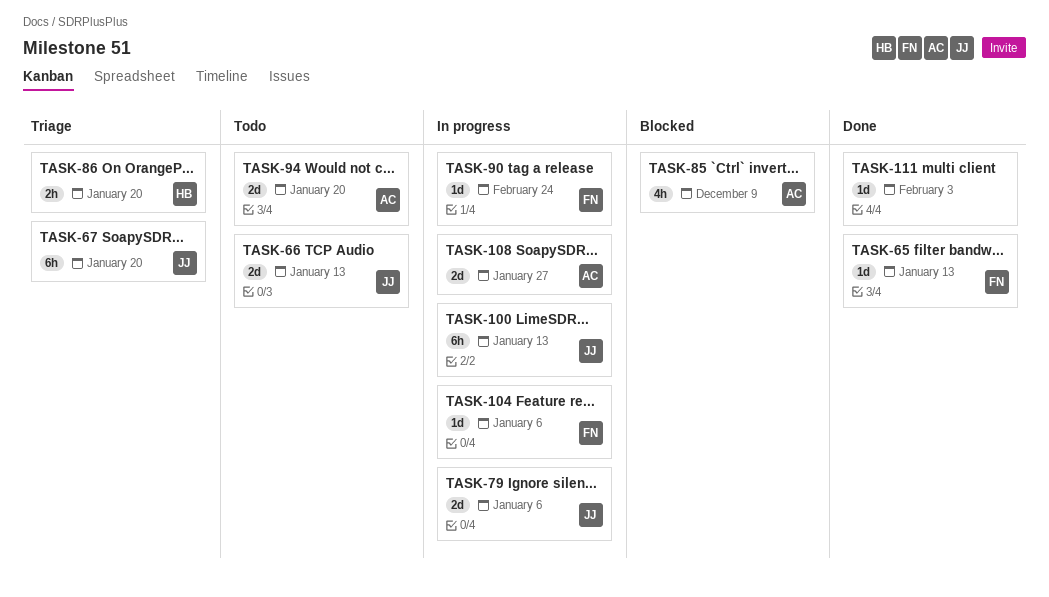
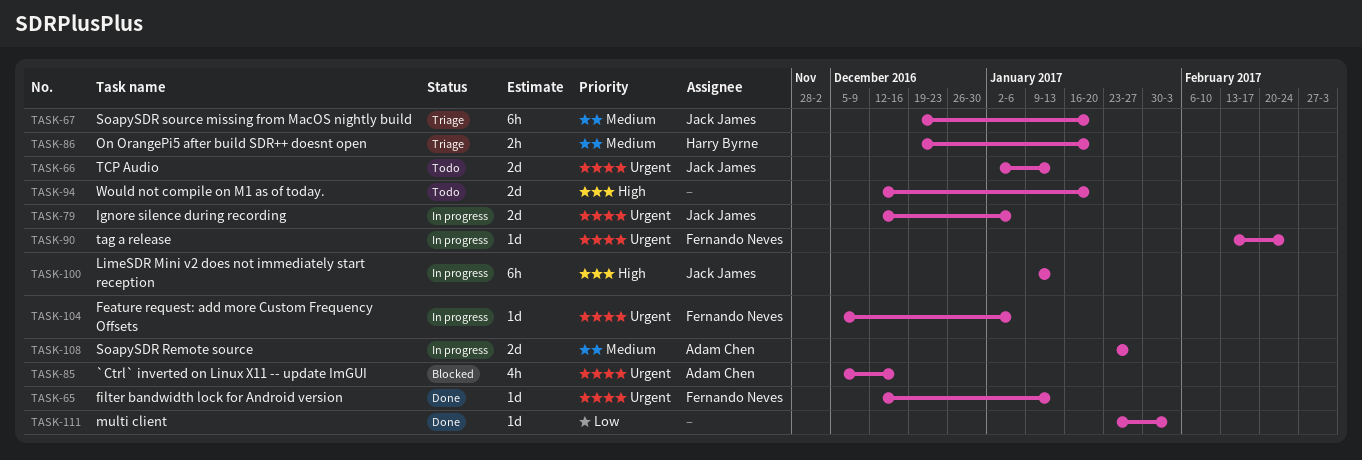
TASK-85, due: Dec 9 -> Dec 16
TASK-94, owner: Adam Chen -> none

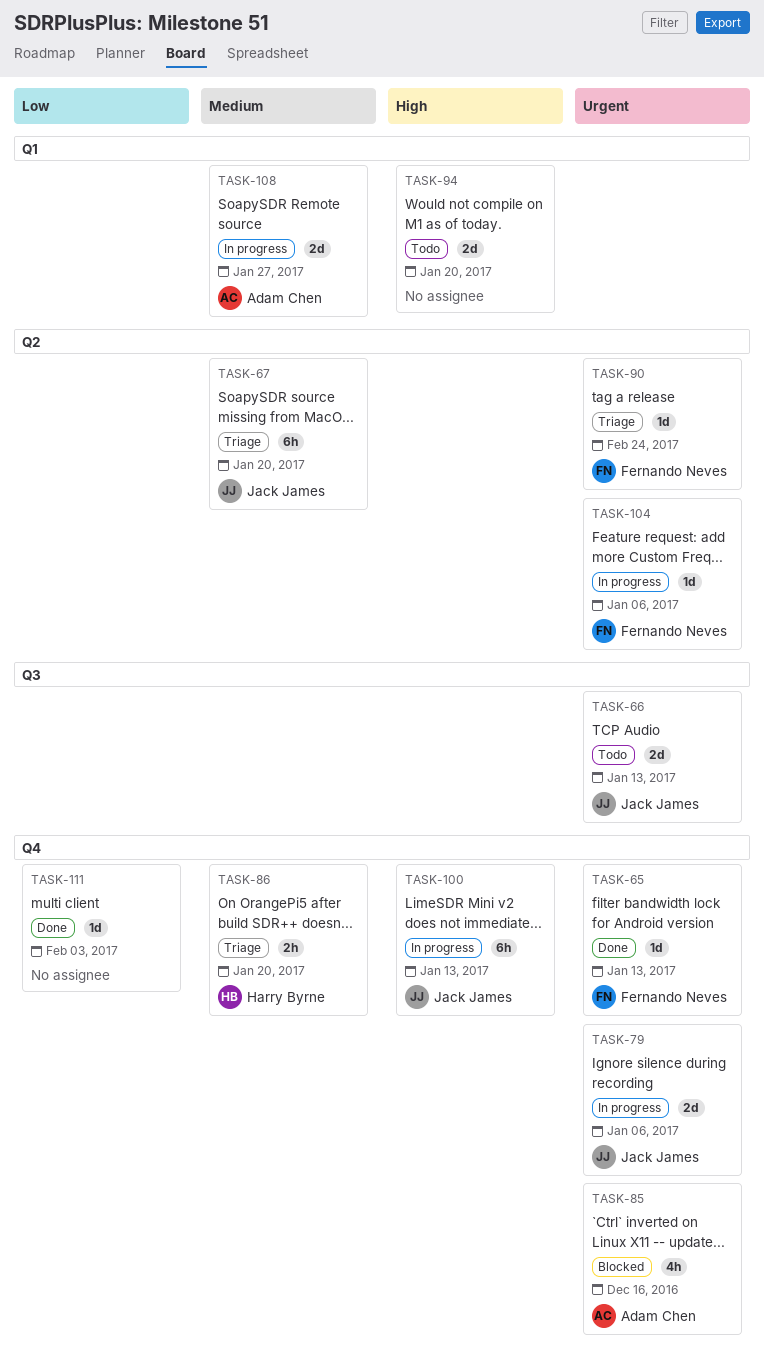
TASK-90, status: In progress -> Triage

